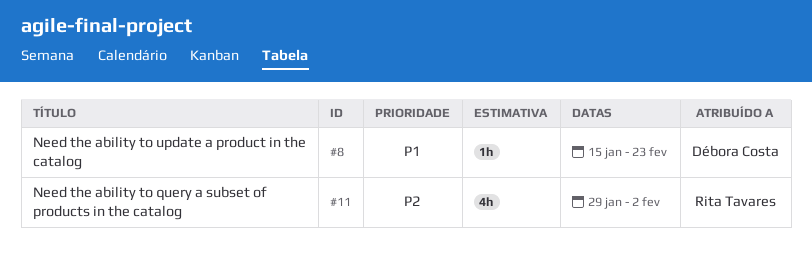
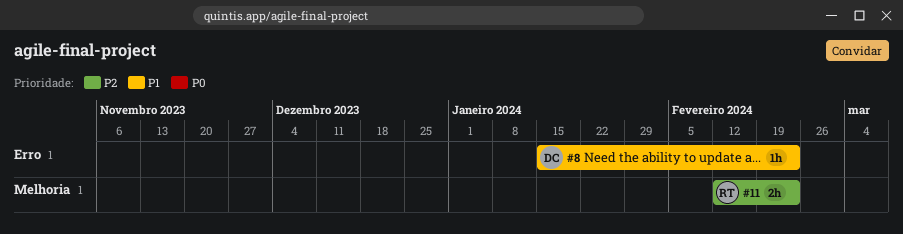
#11, estimate: 4h -> 2h
#11, start: Jan 29 -> Feb 12
#11, due: Feb 2 -> Feb 23

